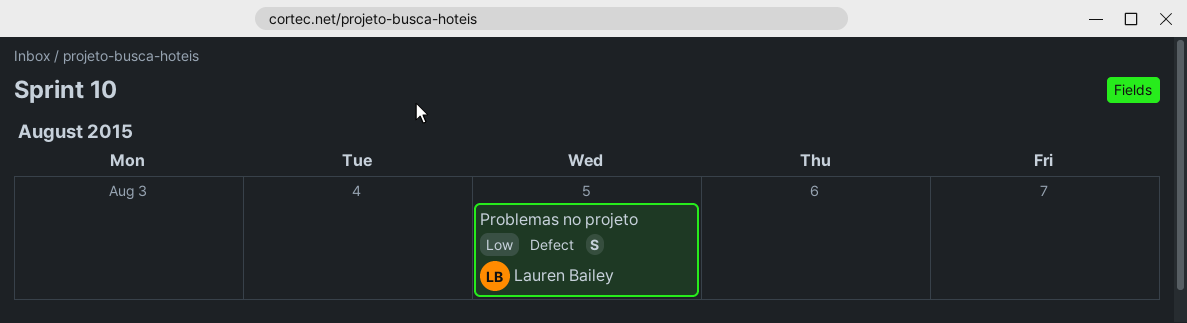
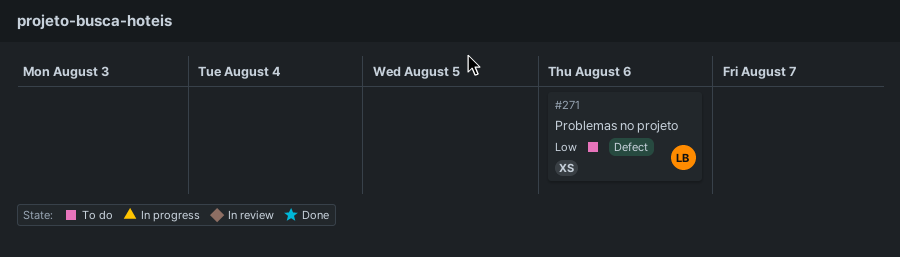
Problemas no projeto, estimate: S -> XS
Problemas no projeto, due: Aug 5 -> Aug 6

